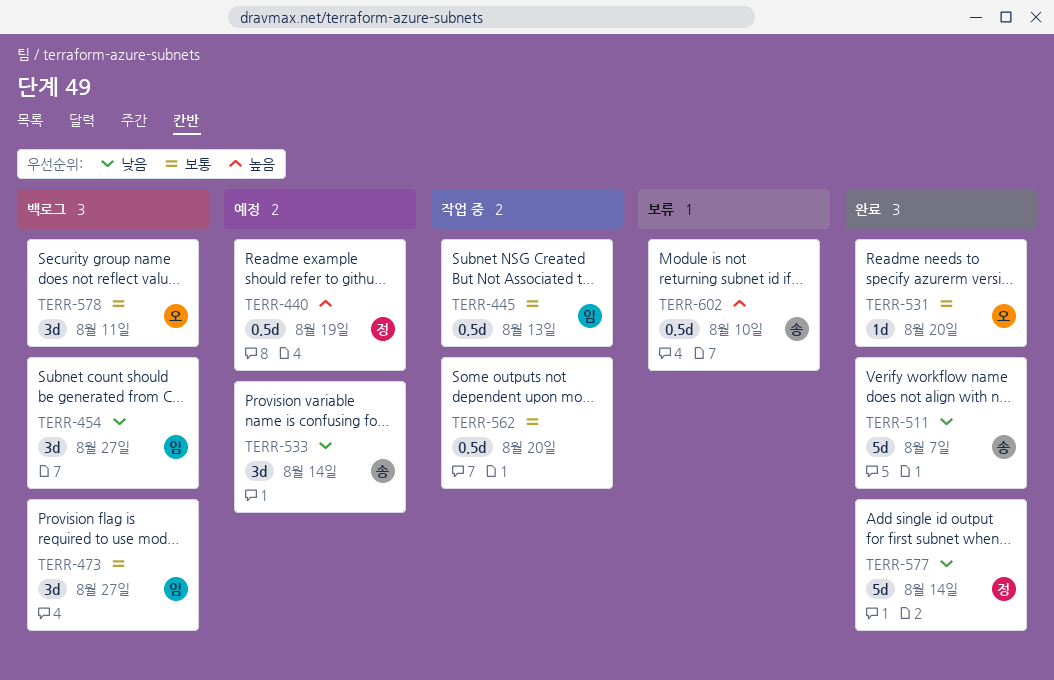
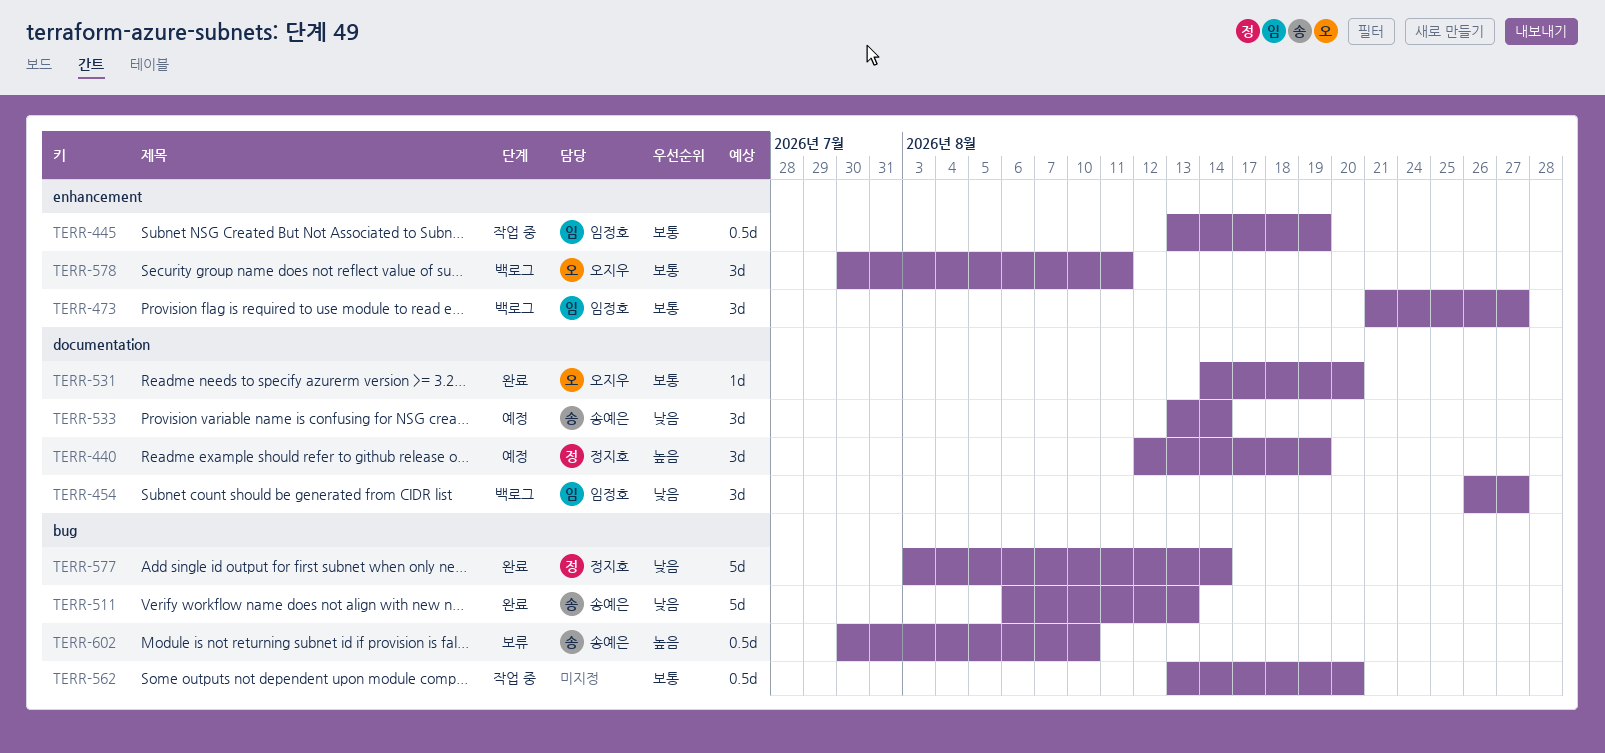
TERR-440, estimate: 0.5d -> 3d
TERR-445, due: Aug 13 -> Aug 19
TERR-511, due: Aug 7 -> Aug 13

